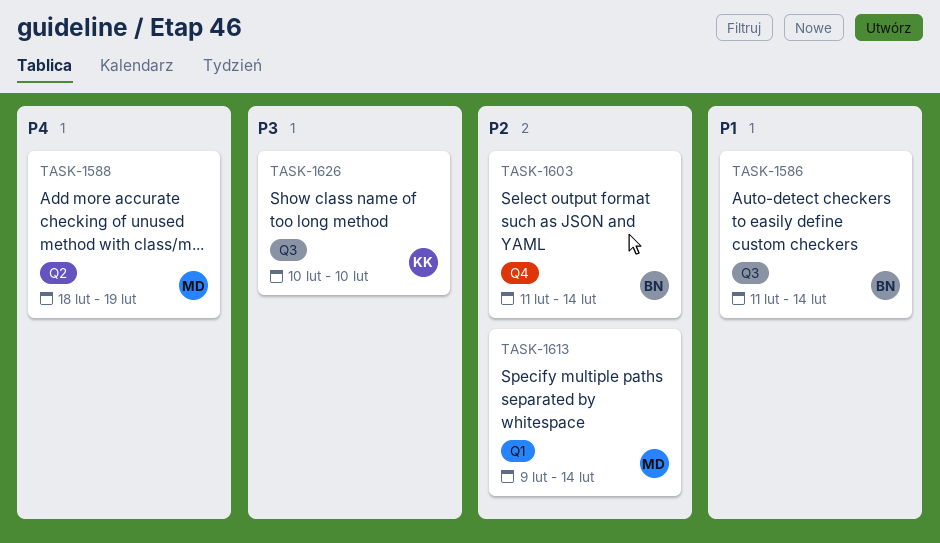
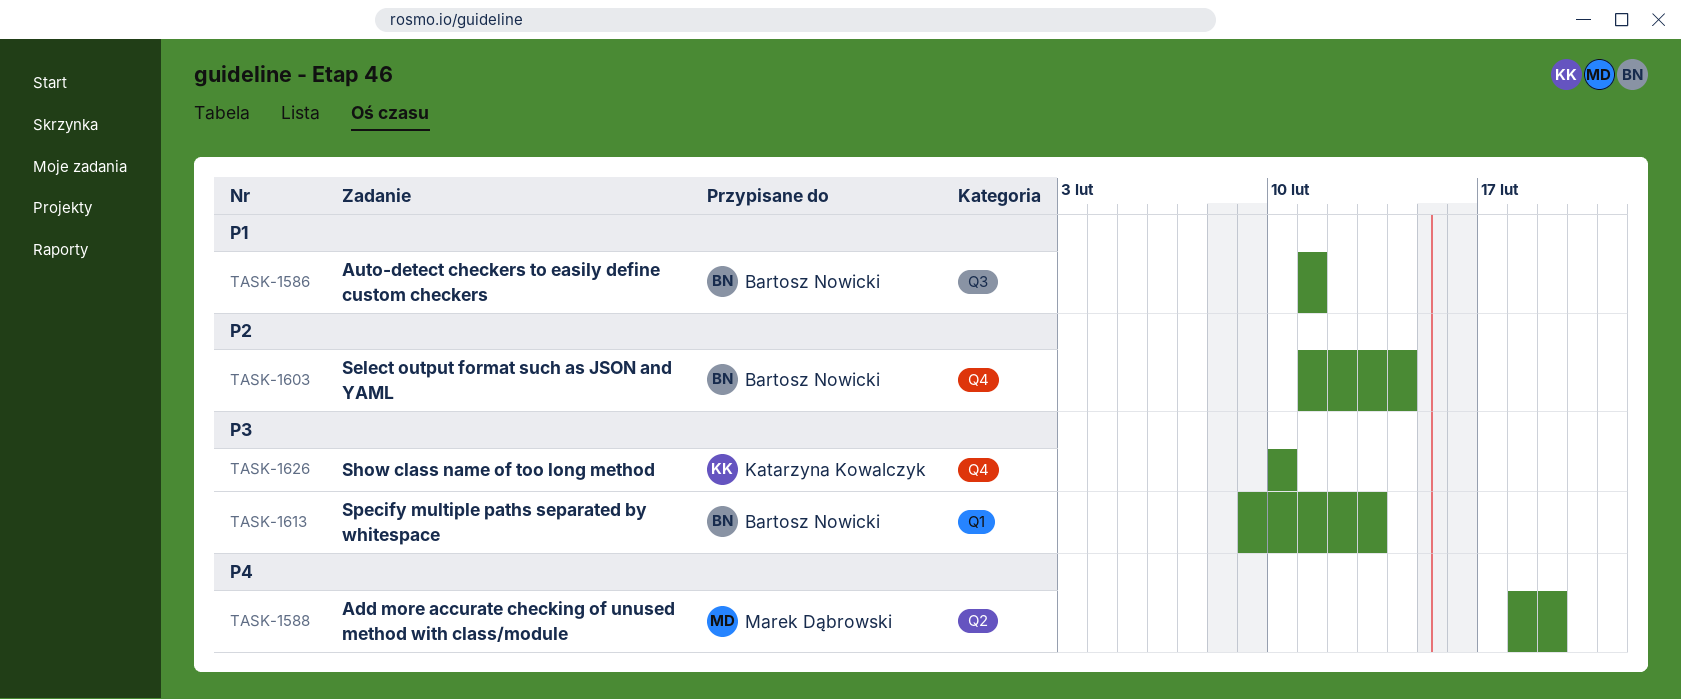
TASK-1586, due: Feb 14 -> Feb 11
TASK-1613, owner: Marek Dąbrowski -> Bartosz Nowicki
TASK-1613, priority: P2 -> P3
TASK-1613, due: Feb 14 -> Feb 13
TASK-1626, label: Q3 -> Q4

